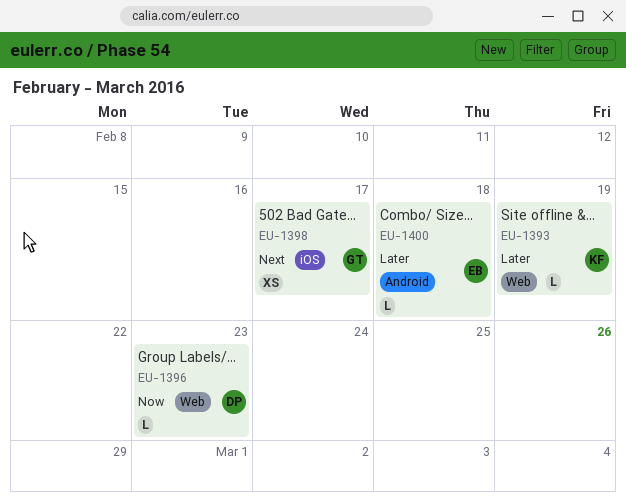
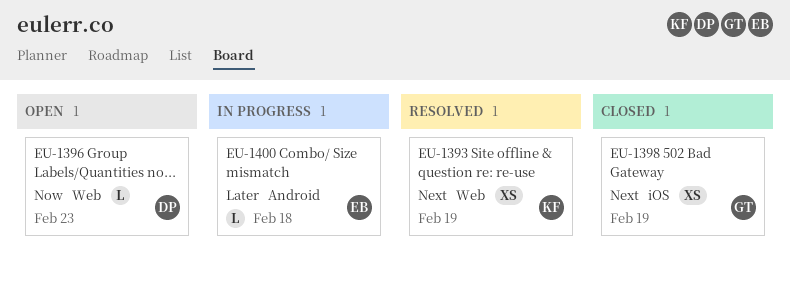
EU-1393, priority: Later -> Next
EU-1393, estimate: L -> XS
EU-1398, due: Feb 17 -> Feb 19

